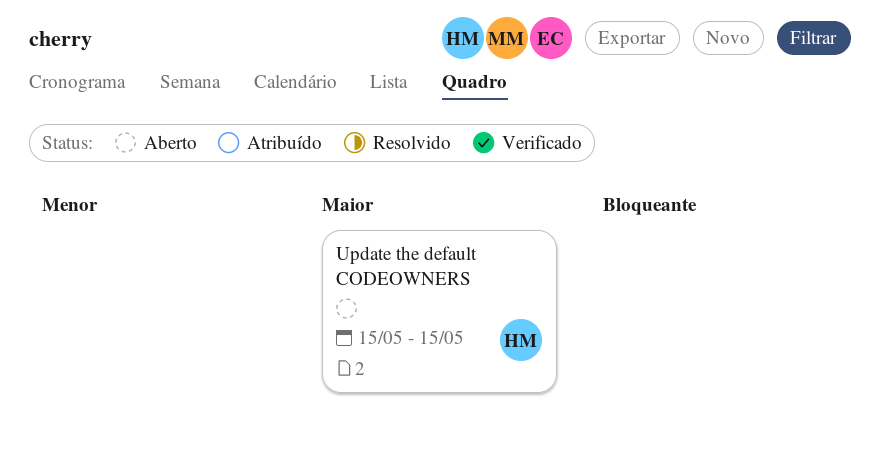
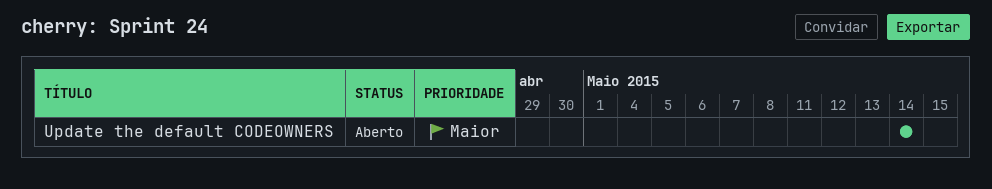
Update the default CODEOWNERS, start: May 15 -> May 14
Update the default CODEOWNERS, due: May 15 -> May 14

